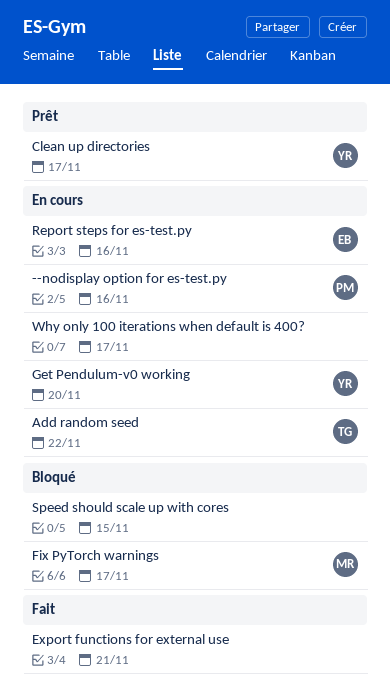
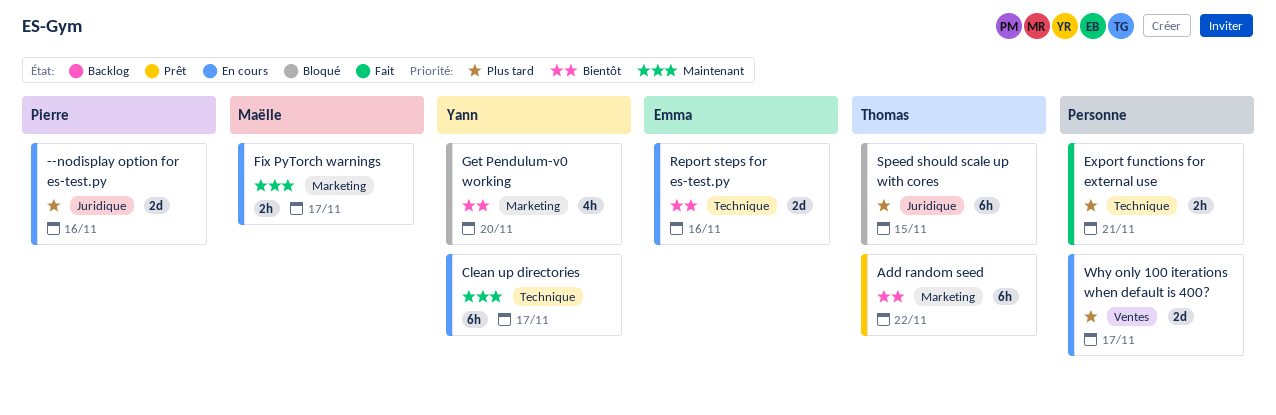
Add random seed, status: En cours -> Prêt
Clean up directories, status: Prêt -> En cours
Fix PyTorch warnings, status: Bloqué -> En cours
Get Pendulum-v0 working, status: En cours -> Bloqué
Speed should scale up with cores, owner: none -> Thomas

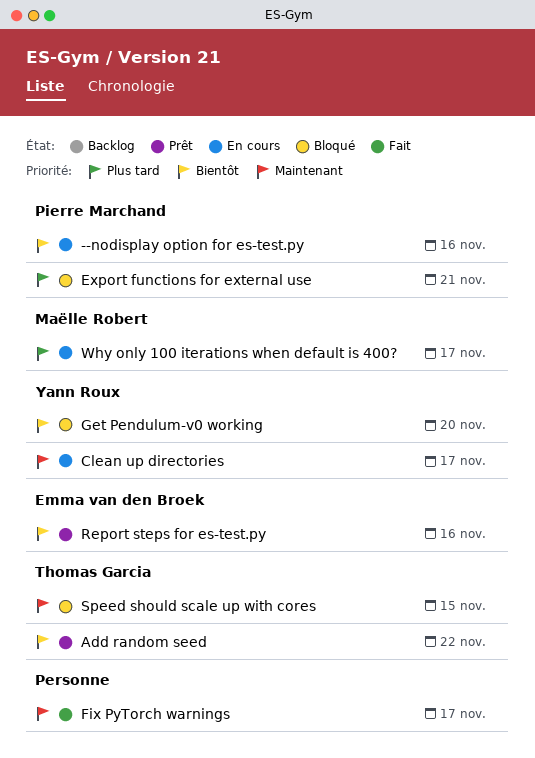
--nodisplay option for es-test.py, priority: Plus tard -> Bientôt
Export functions for external use, status: Fait -> Bloqué
Export functions for external use, owner: none -> Pierre Marchand
Fix PyTorch warnings, status: En cours -> Fait
Fix PyTorch warnings, owner: Maëlle Robert -> none
Report steps for es-test.py, status: En cours -> Prêt
Speed should scale up with cores, priority: Plus tard -> Maintenant
Why only 100 iterations when default is 400?, owner: none -> Maëlle Robert

